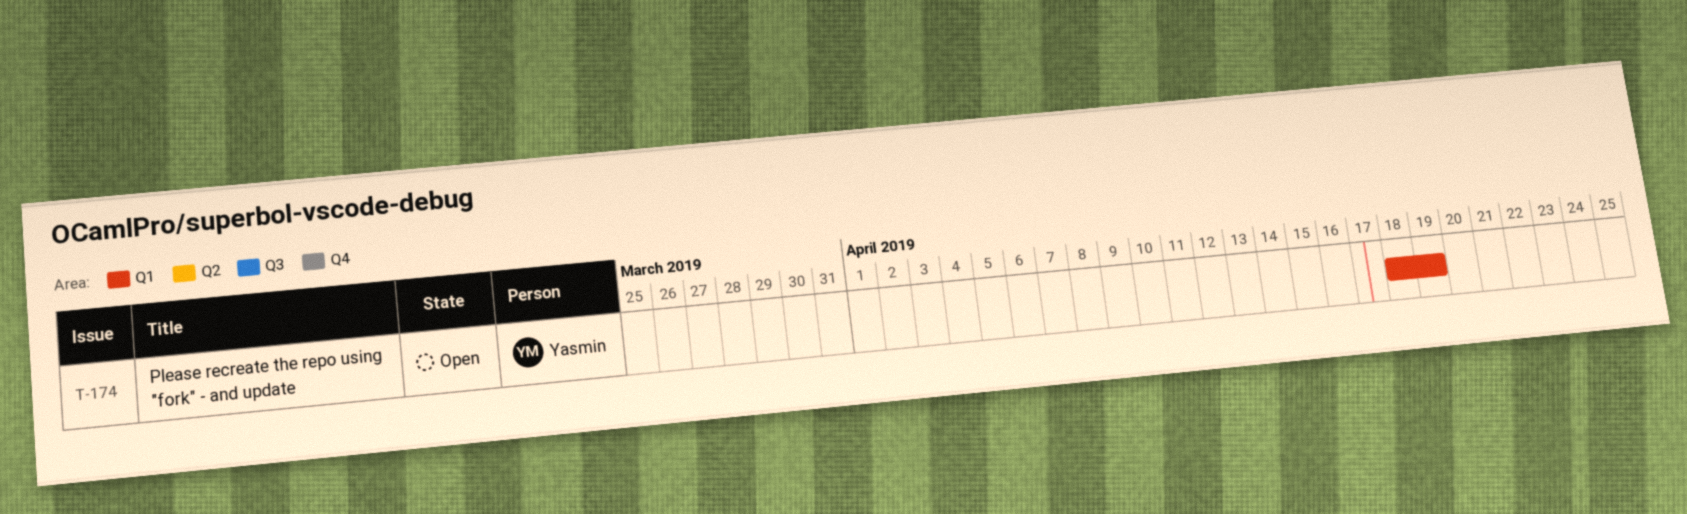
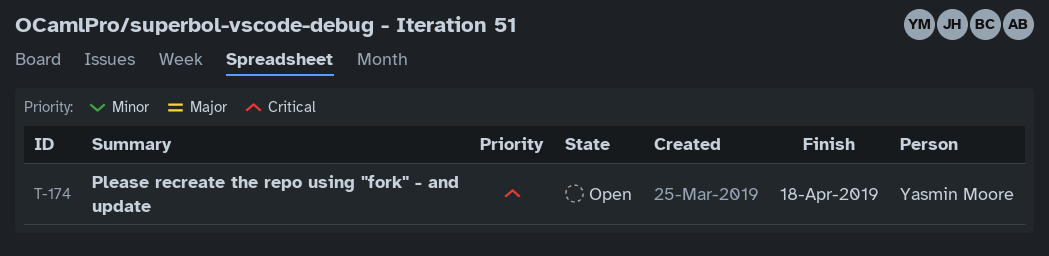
T-174, due: Apr 19 -> Apr 18

